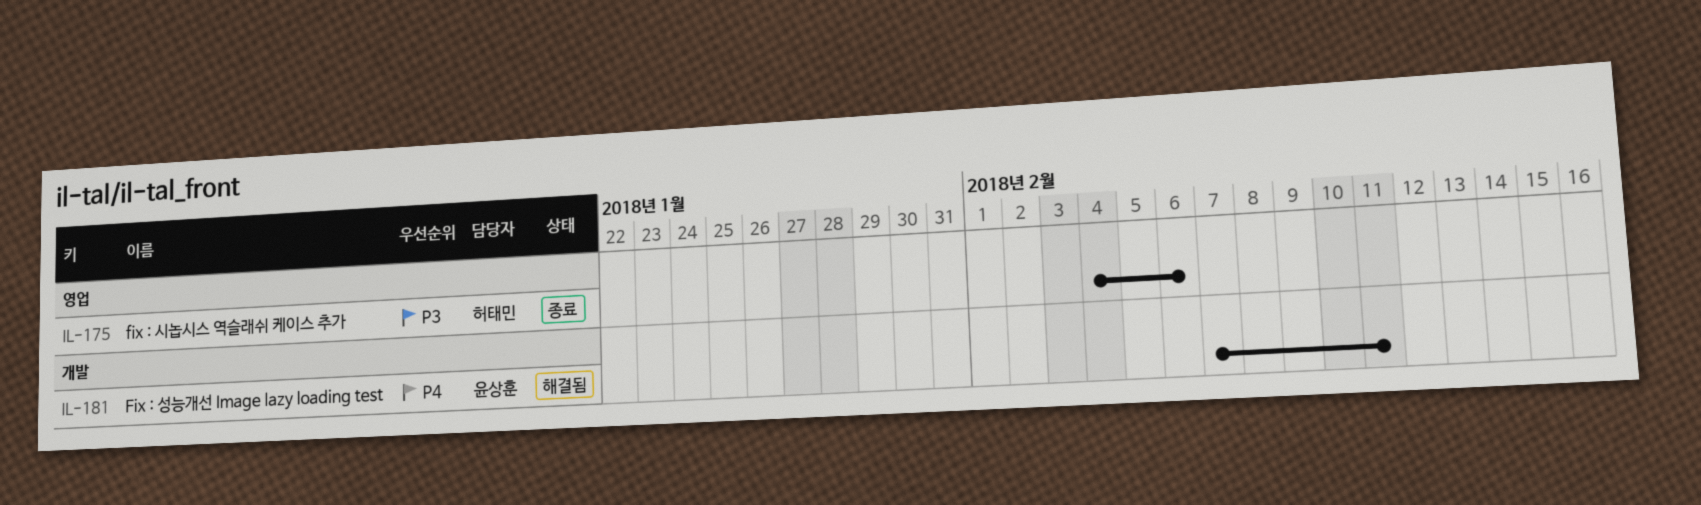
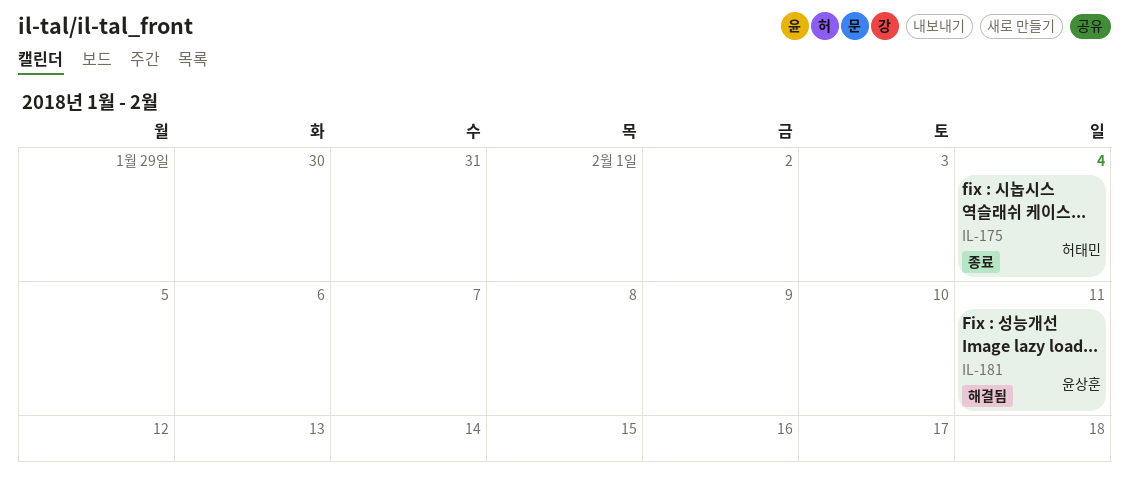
IL-175, due: Feb 6 -> Feb 4

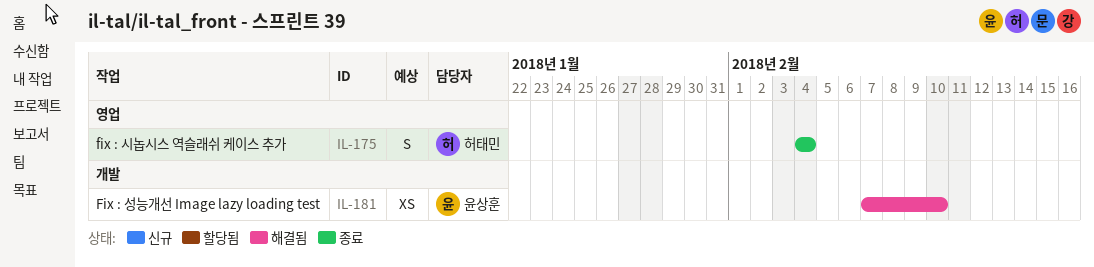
IL-181, due: Feb 11 -> Feb 10

